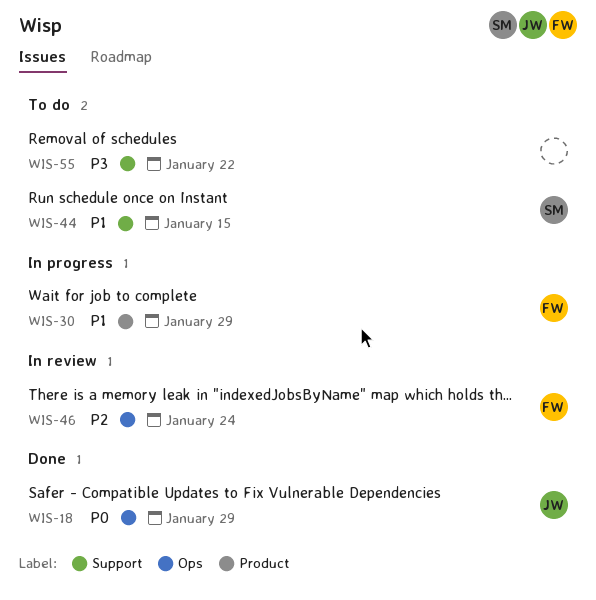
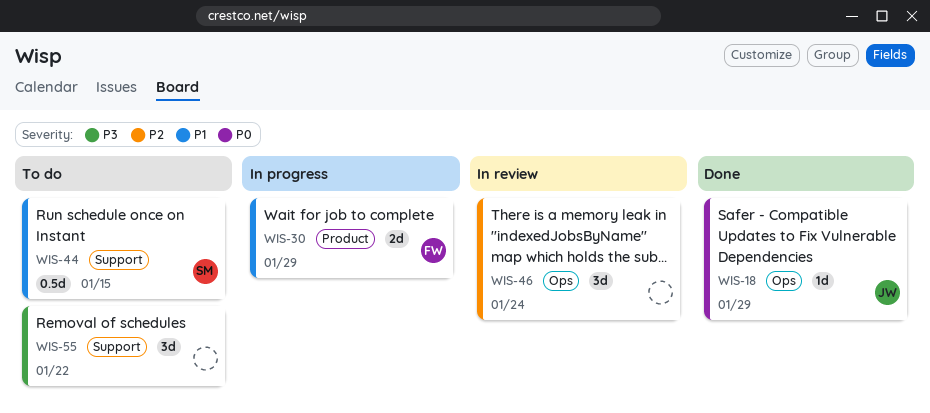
WIS-46, owner: FW -> none

